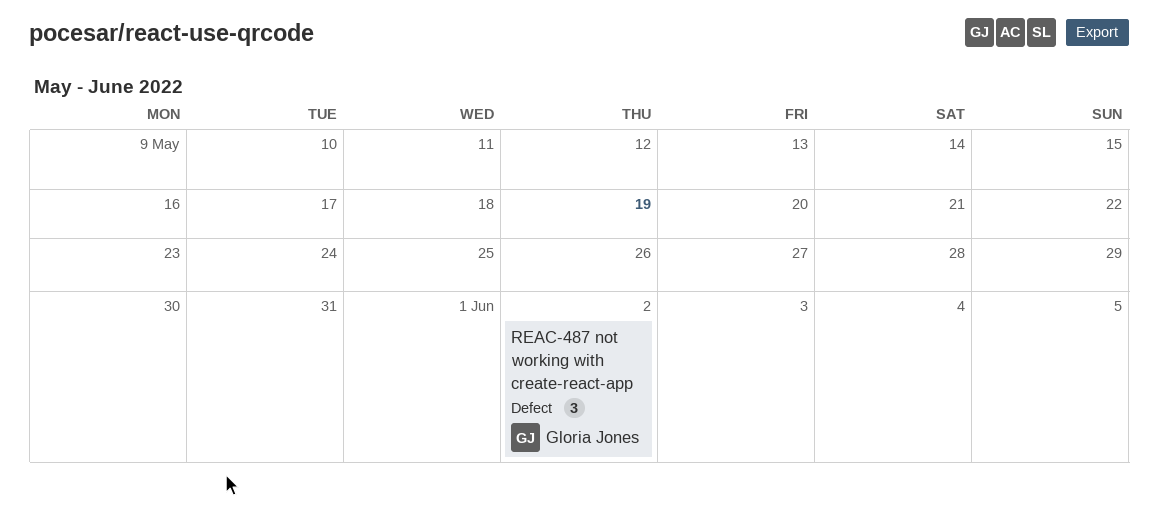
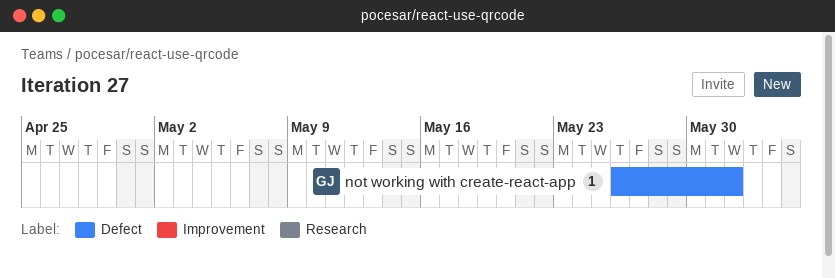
not working with create-react-app, estimate: 3 -> 1
not working with create-react-app, due: Jun 2 -> Jun 1

